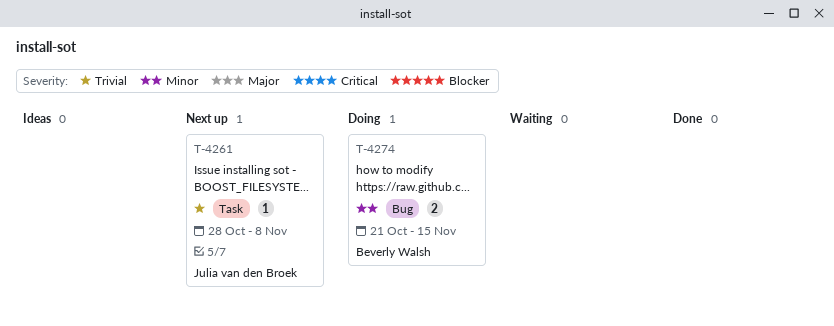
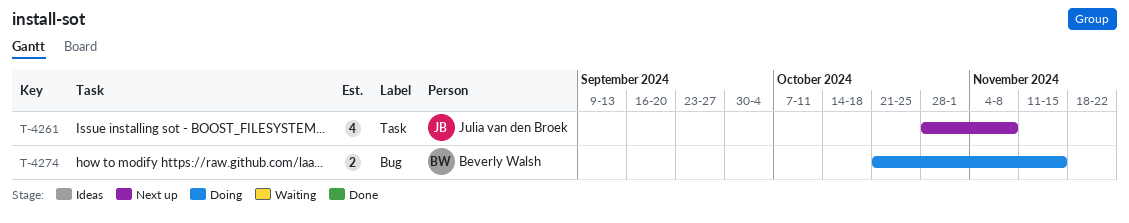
T-4261, estimate: 1 -> 4

